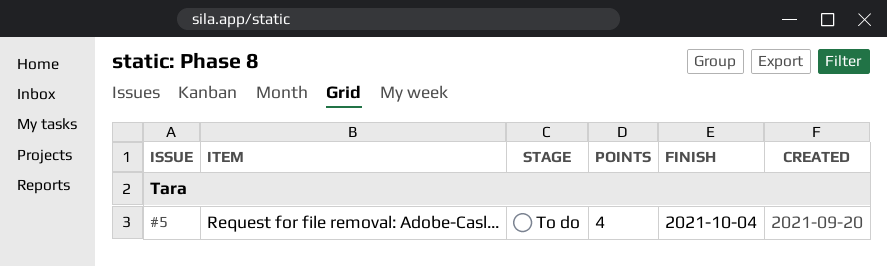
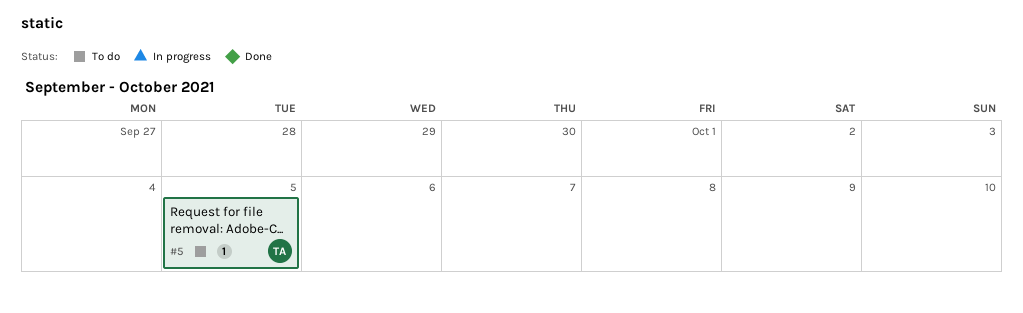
#5, estimate: 4 -> 1
#5, due: Oct 4 -> Oct 5

